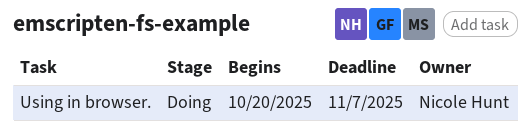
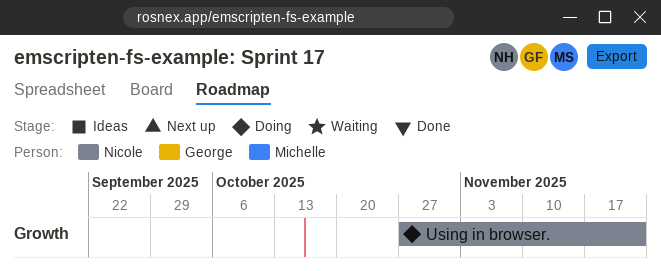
Using in browser., start: Oct 20 -> Oct 27
Using in browser., due: Nov 7 -> Nov 21

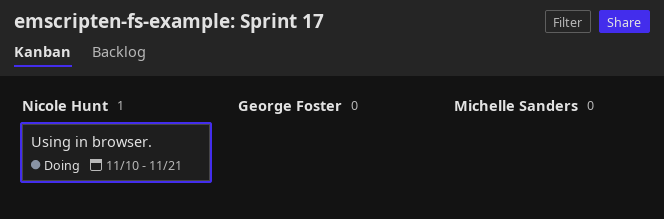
Using in browser., start: Oct 27 -> Nov 10

